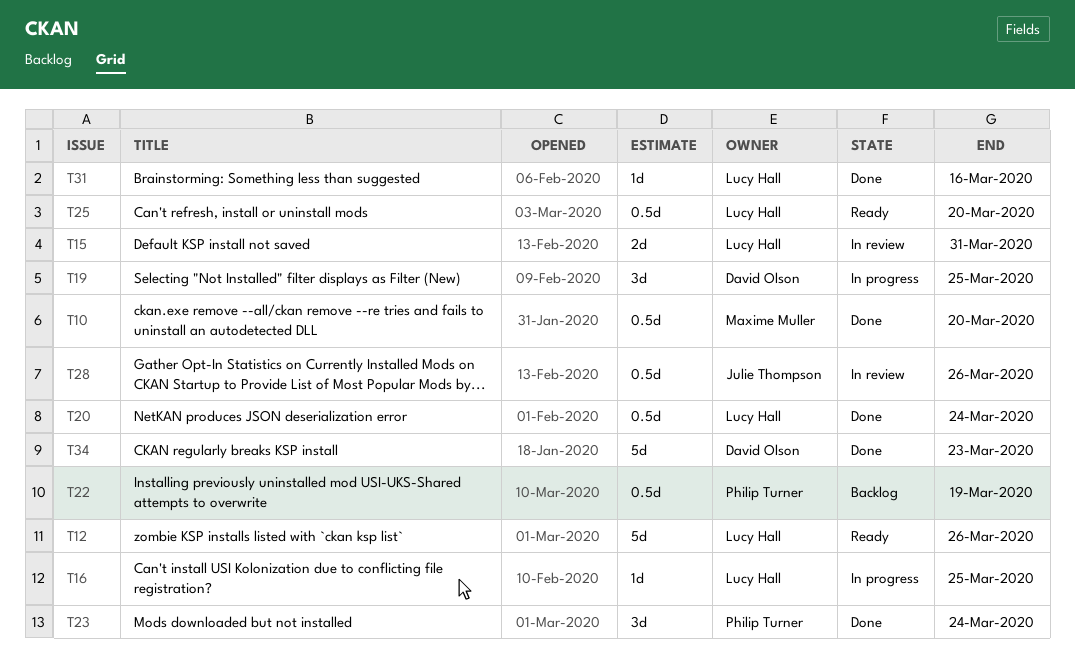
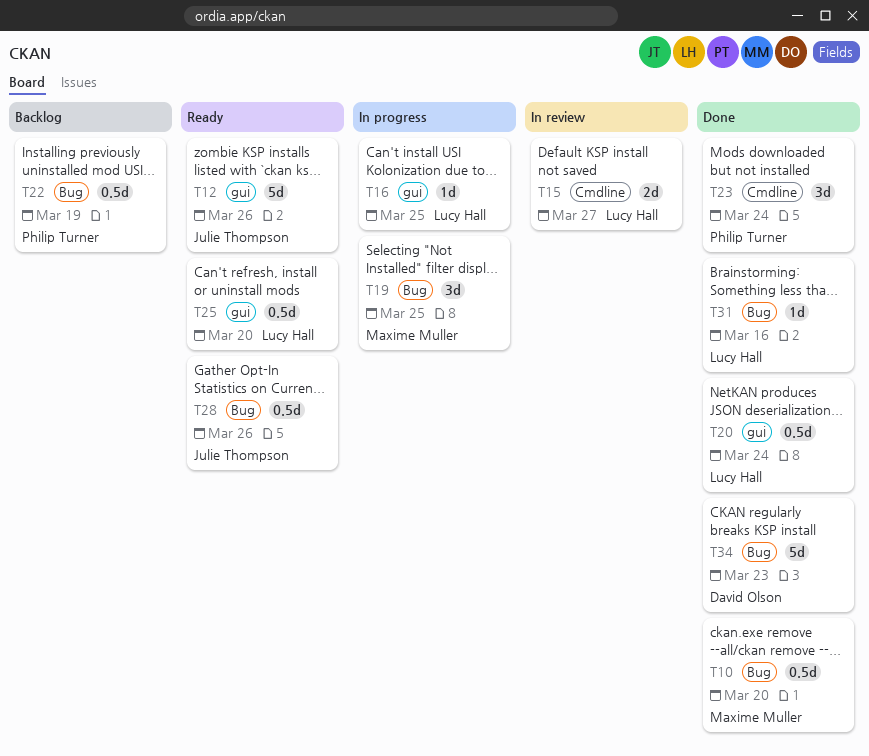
T12, owner: Lucy Hall -> Julie Thompson
T15, due: Mar 31 -> Mar 27
T19, owner: David Olson -> Maxime Muller
T28, status: In review -> Ready

